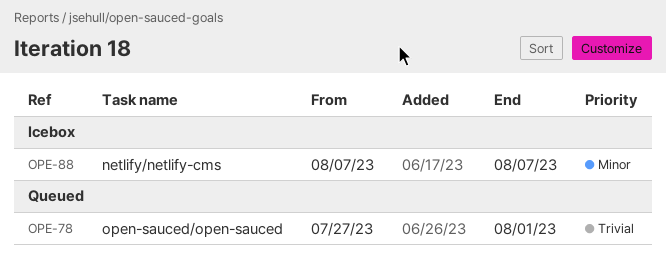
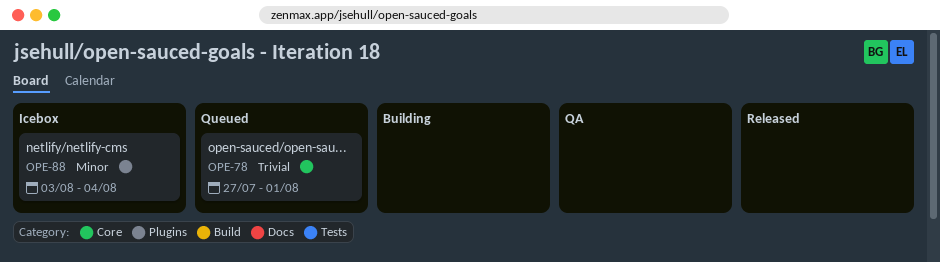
OPE-88, start: Aug 7 -> Aug 3
OPE-88, due: Aug 7 -> Aug 4

